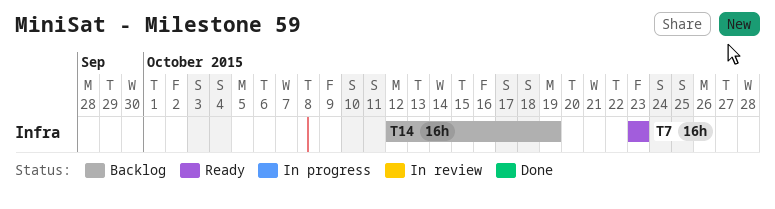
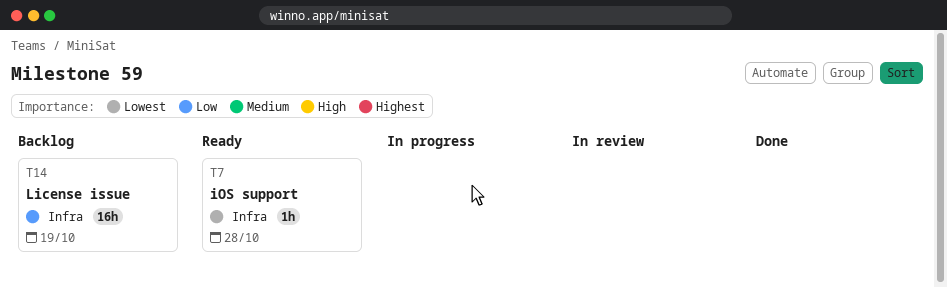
T7, estimate: 16h -> 1h
T7, due: Oct 23 -> Oct 28

